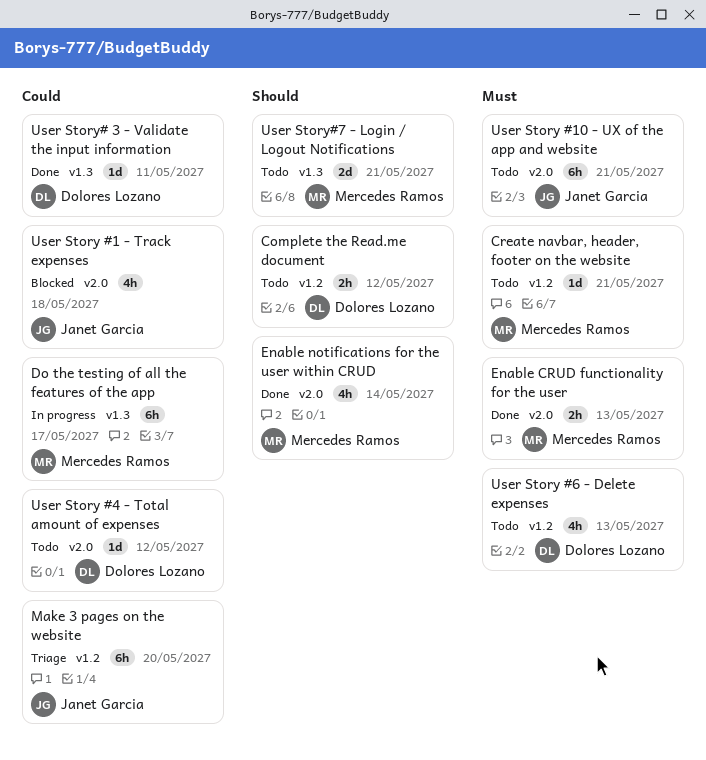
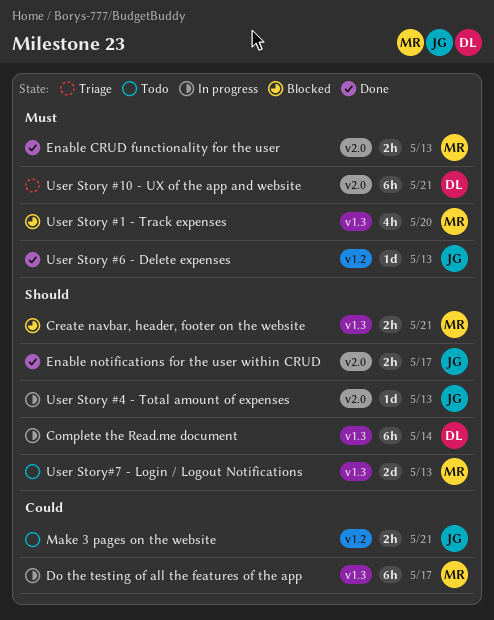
Complete the Read.me document, status: Todo -> In progress
Complete the Read.me document, label: v1.2 -> v1.3
Complete the Read.me document, estimate: 2h -> 6h
Complete the Read.me document, due: May 12 -> May 14
Create navbar, header, footer on the website, status: Todo -> Blocked
Create navbar, header, footer on the website, priority: Must -> Should
Create navbar, header, footer on the website, label: v1.2 -> v1.3
Create navbar, header, footer on the website, estimate: 1d -> 2h
Enable notifications for the user within CRUD, owner: Mercedes Ramos -> Janet Garcia
Enable notifications for the user within CRUD, estimate: 4h -> 2h
Enable notifications for the user within CRUD, due: May 14 -> May 17
Make 3 pages on the website, status: Triage -> Todo
Make 3 pages on the website, estimate: 6h -> 2h
Make 3 pages on the website, due: May 20 -> May 21
User Story #1 - Track expenses, owner: Janet Garcia -> Mercedes Ramos
User Story #1 - Track expenses, priority: Could -> Must
User Story #1 - Track expenses, label: v2.0 -> v1.3
User Story #1 - Track expenses, due: May 18 -> May 20
User Story #10 - UX of the app and website, status: Todo -> Triage
User Story #10 - UX of the app and website, owner: Janet Garcia -> Dolores Lozano
User Story #4 - Total amount of expenses, status: Todo -> In progress
User Story #4 - Total amount of expenses, owner: Dolores Lozano -> Janet Garcia
User Story #4 - Total amount of expenses, priority: Could -> Should
User Story #4 - Total amount of expenses, due: May 12 -> May 13
User Story #6 - Delete expenses, status: Todo -> Done
User Story #6 - Delete expenses, owner: Dolores Lozano -> Janet Garcia
User Story #6 - Delete expenses, estimate: 4h -> 1d
User Story# 3 - Validate the input information: present -> none
User Story#7 - Login / Logout Notifications, due: May 21 -> May 13

